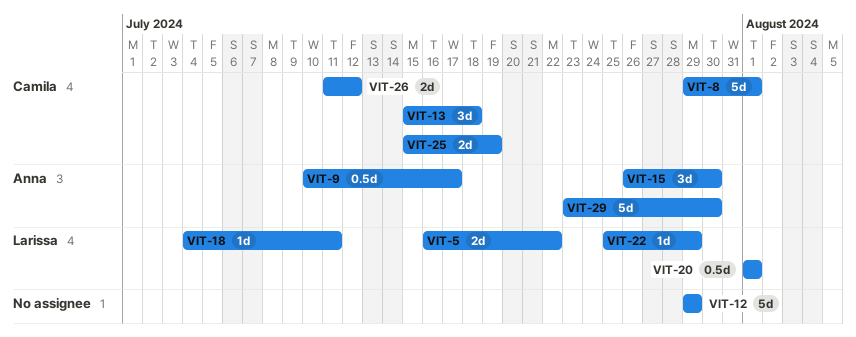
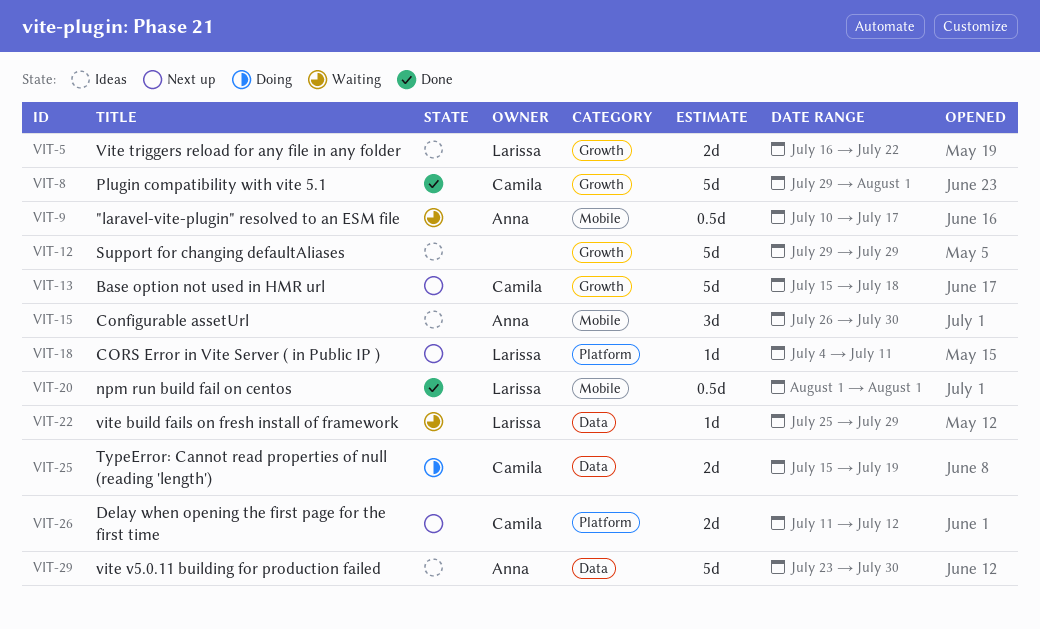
VIT-13, estimate: 3d -> 5d

